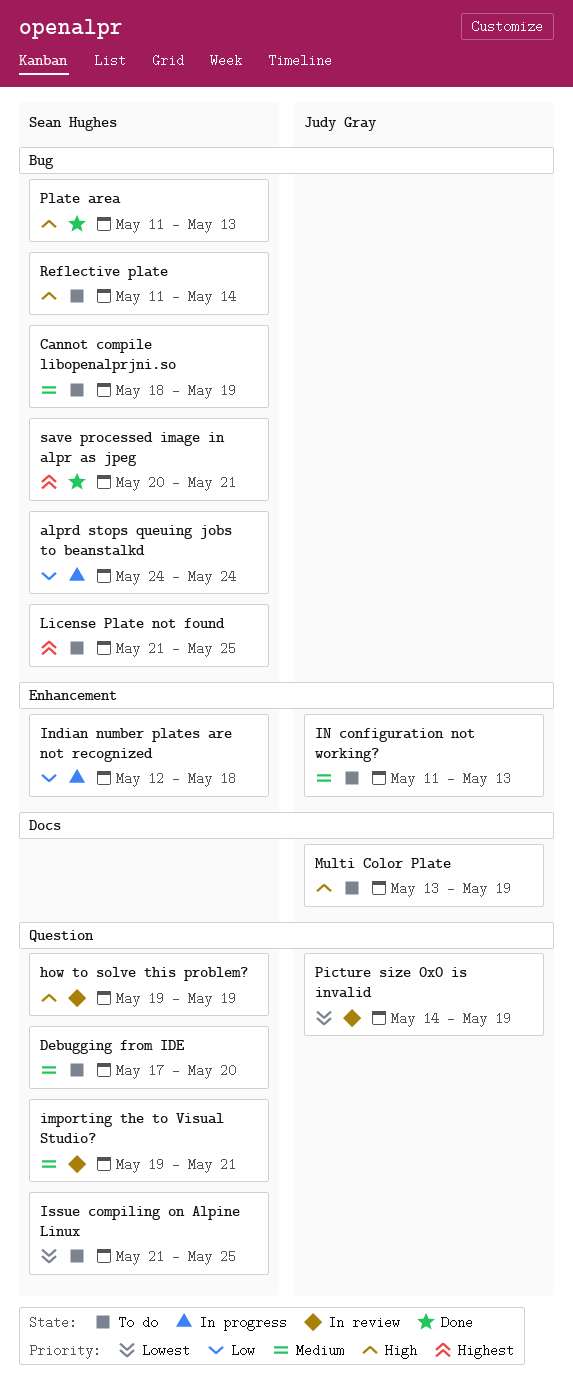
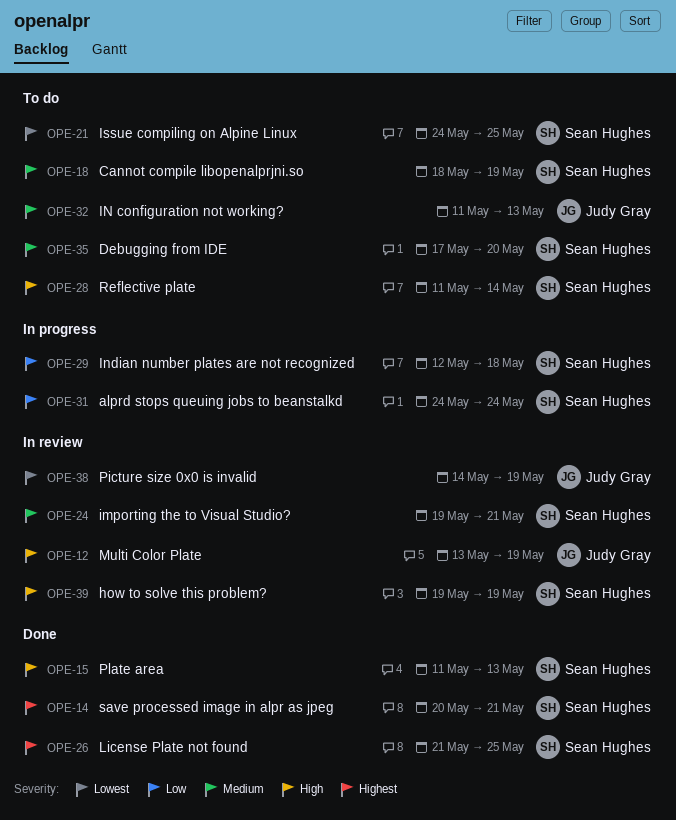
Issue compiling on Alpine Linux, start: May 21 -> May 24
License Plate not found, status: To do -> Done
Multi Color Plate, status: To do -> In review

